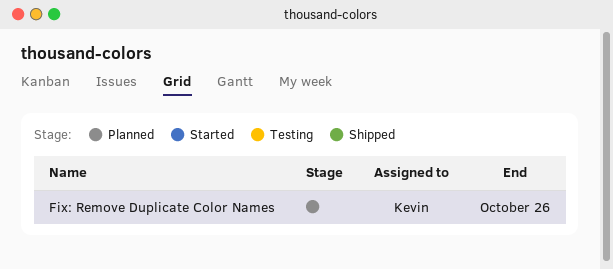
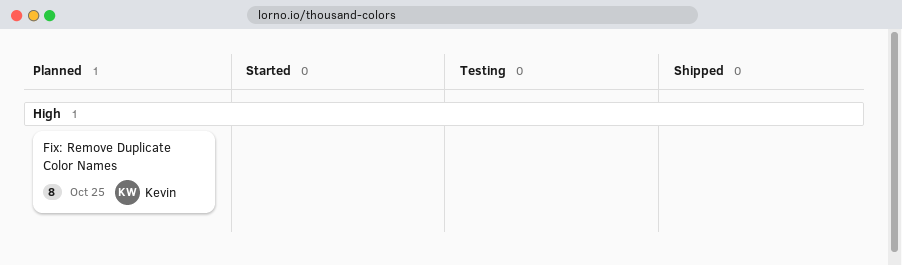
Fix: Remove Duplicate Color Names, due: Oct 26 -> Oct 25

